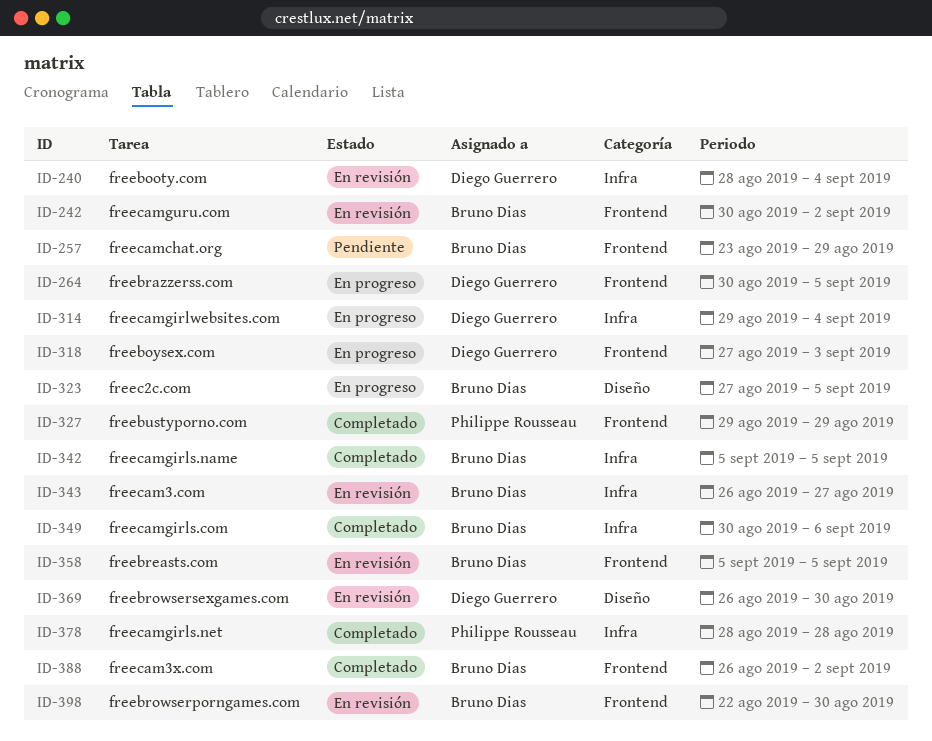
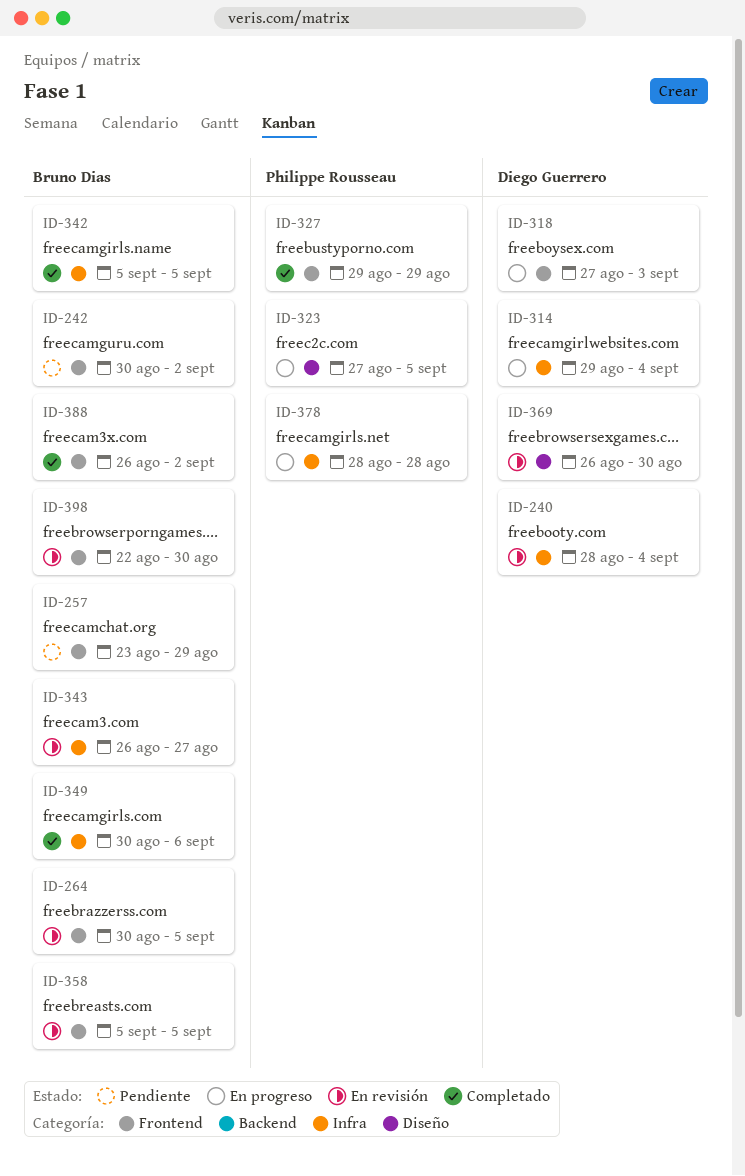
ID-242, status: En revisión -> Pendiente
ID-264, status: En progreso -> En revisión
ID-264, owner: Diego Guerrero -> Bruno Dias
ID-323, owner: Bruno Dias -> Philippe Rousseau
ID-378, status: Completado -> En progreso

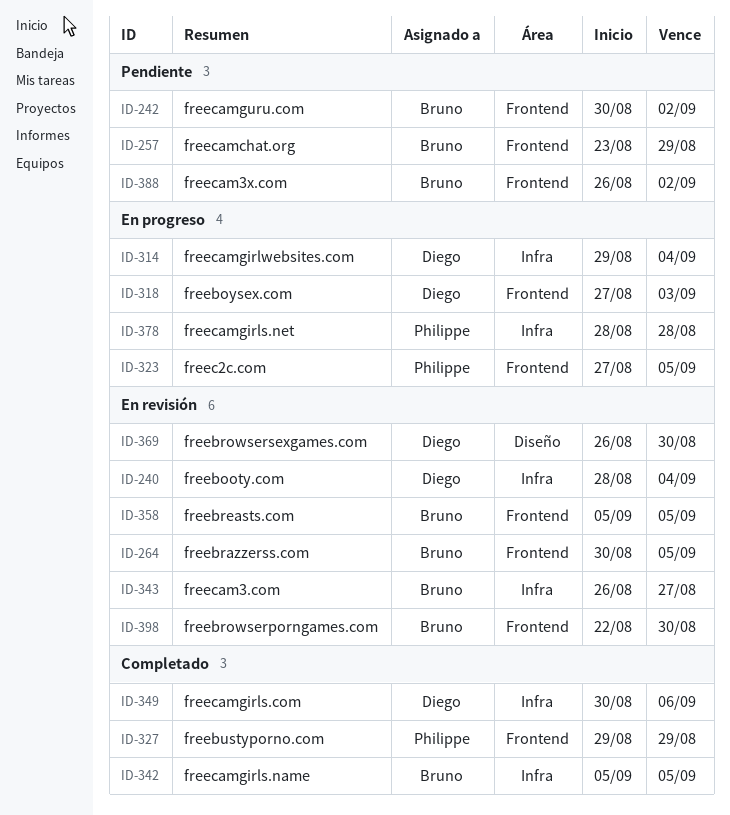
ID-323, label: Diseño -> Frontend
ID-349, owner: Bruno Dias -> Diego Guerrero
ID-388, status: Completado -> Pendiente

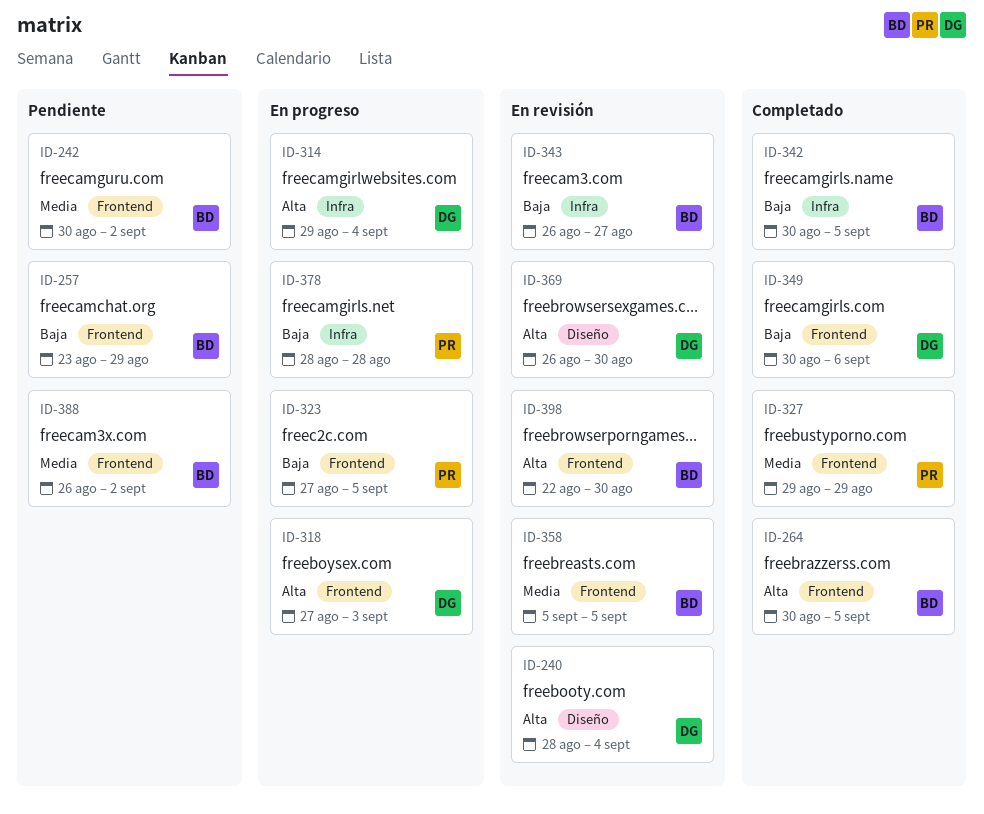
ID-240, label: Infra -> Diseño
ID-264, status: En revisión -> Completado
ID-342, start: Sep 5 -> Aug 30
ID-349, label: Infra -> Frontend

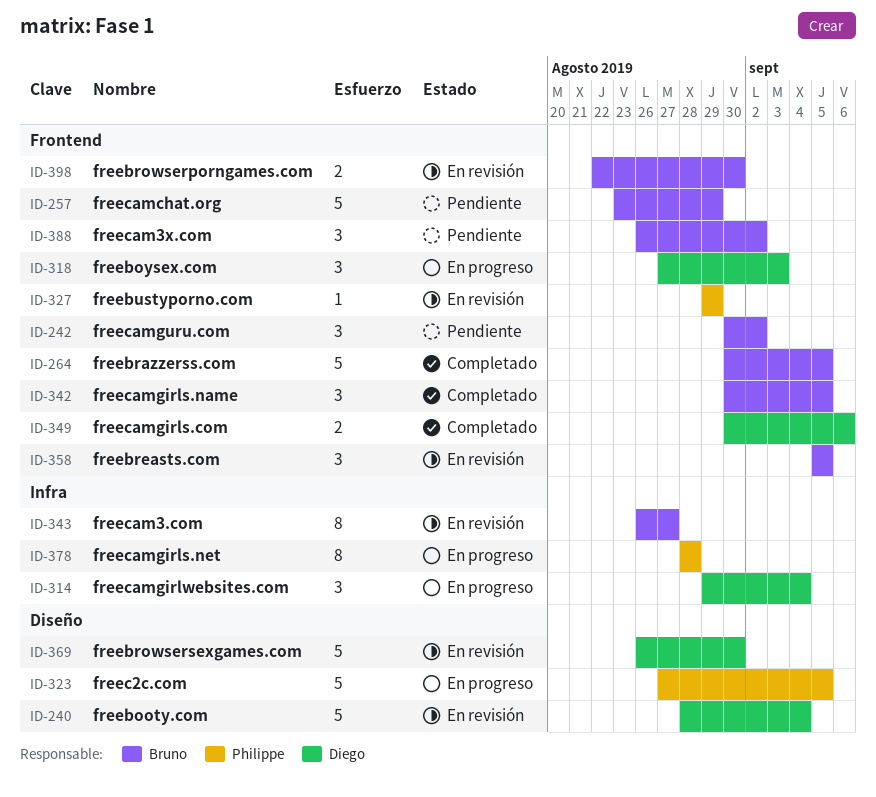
ID-323, label: Frontend -> Diseño
ID-327, status: Completado -> En revisión
ID-342, label: Infra -> Frontend

